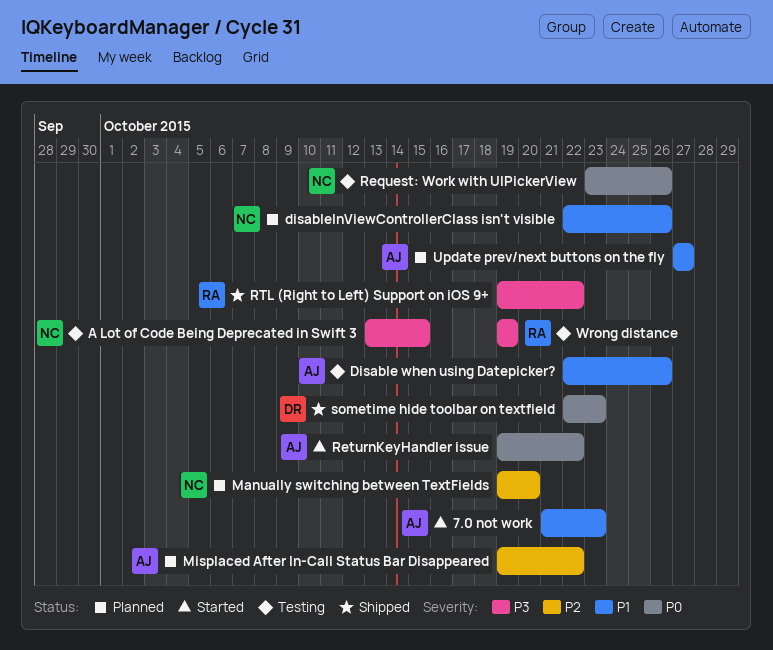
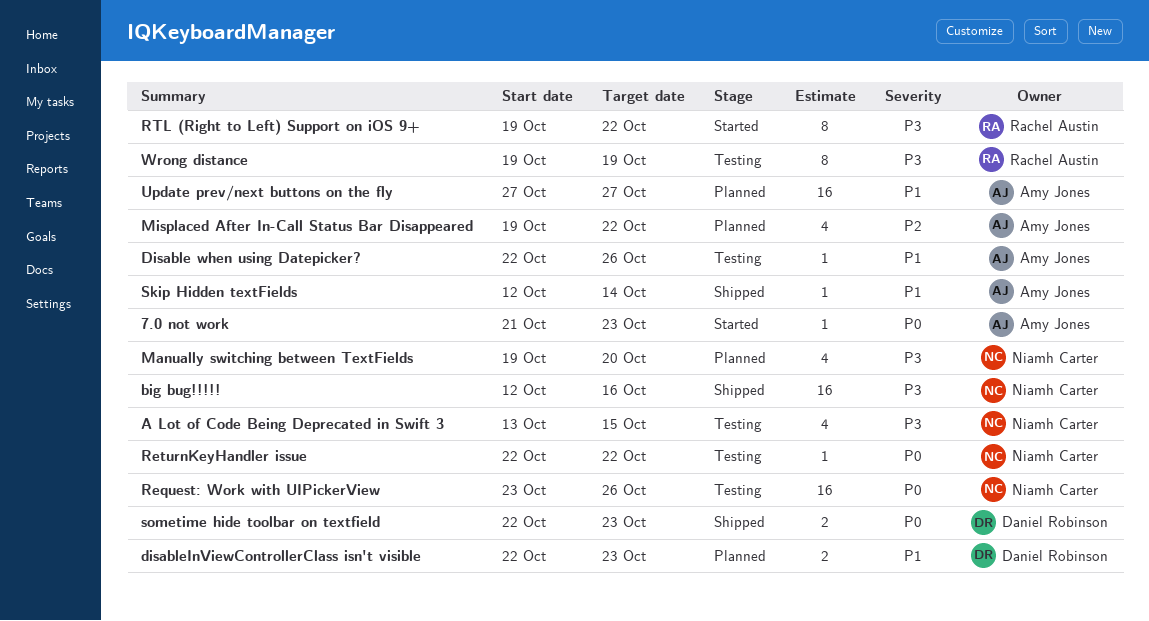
7.0 not work, priority: P1 -> P0
big bug!!!!!: none -> present
disableInViewControllerClass isn't visible, owner: Niamh Carter -> Daniel Robinson
disableInViewControllerClass isn't visible, due: Oct 26 -> Oct 23
Manually switching between TextFields, priority: P2 -> P3
ReturnKeyHandler issue, status: Started -> Testing
ReturnKeyHandler issue, owner: Amy Jones -> Niamh Carter
ReturnKeyHandler issue, start: Oct 19 -> Oct 22
RTL (Right to Left) Support on iOS 9+, status: Shipped -> Started
Skip Hidden textFields: none -> present

